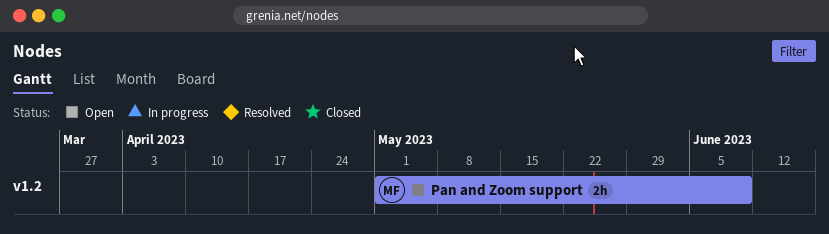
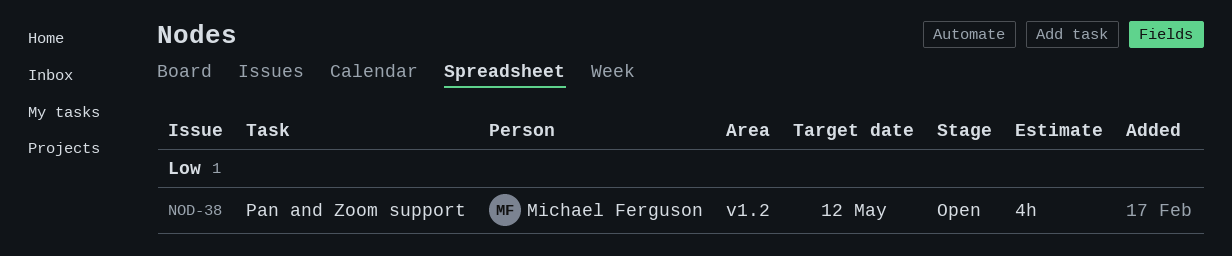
Pan and Zoom support, estimate: 2h -> 4h
Pan and Zoom support, due: Jun 9 -> May 12

